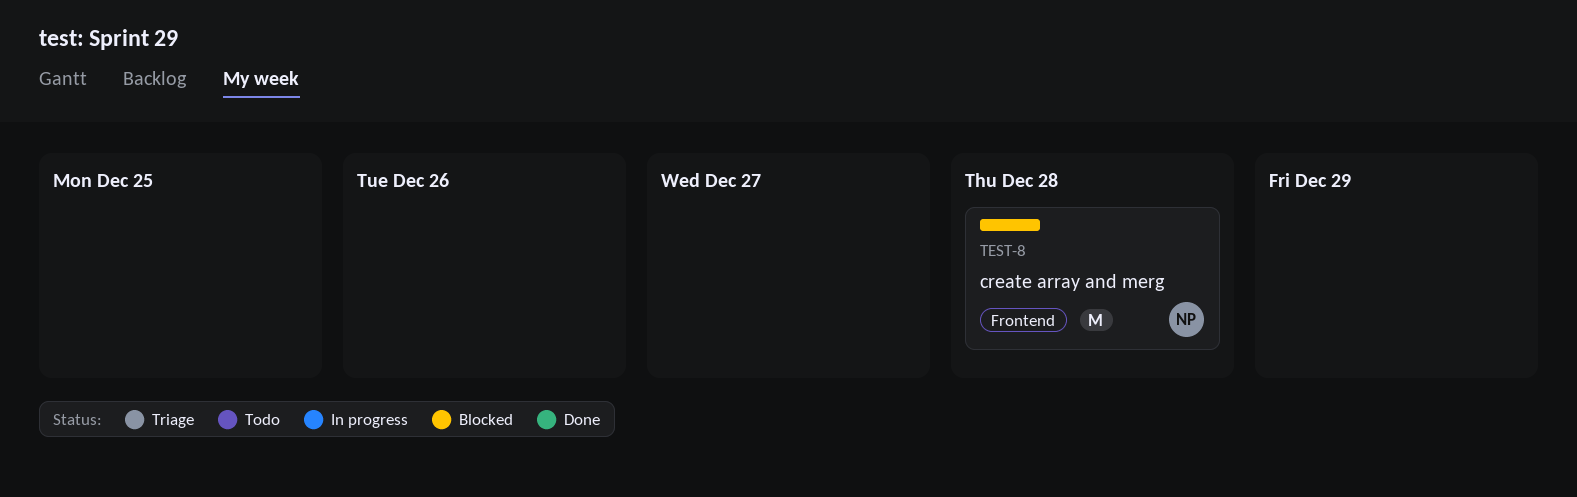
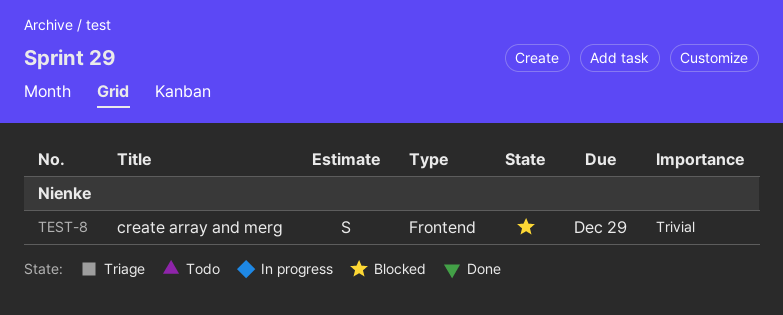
TEST-8, estimate: M -> S
TEST-8, due: Dec 28 -> Dec 29

